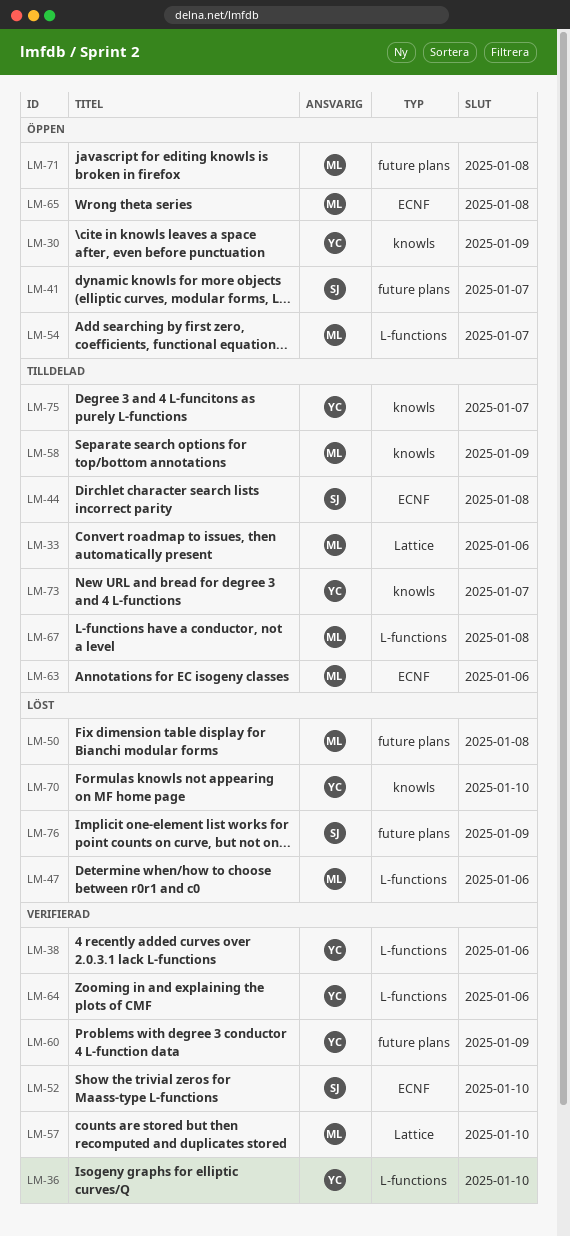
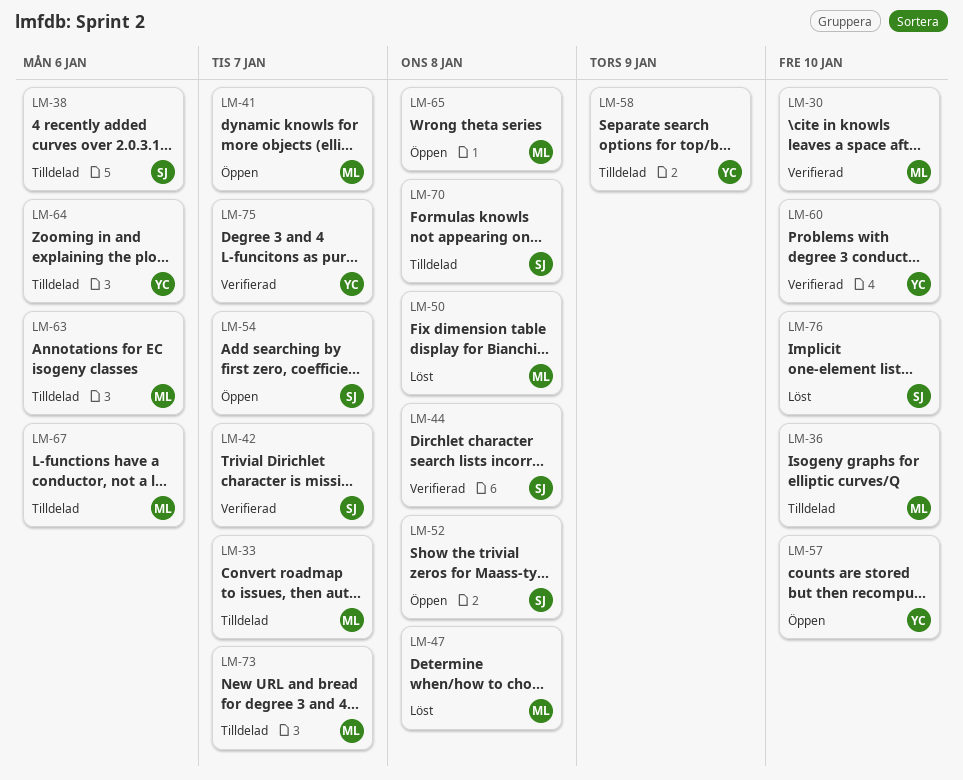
LM-30, status: Öppen -> Verifierad
LM-30, owner: YC -> ML
LM-30, due: Jan 9 -> Jan 10
LM-33, due: Jan 6 -> Jan 7
LM-36, status: Verifierad -> Tilldelad
LM-36, owner: YC -> ML
LM-38, status: Verifierad -> Tilldelad
LM-38, owner: YC -> SJ
LM-41, owner: SJ -> ML
LM-42: none -> present
LM-44, status: Tilldelad -> Verifierad
LM-47, due: Jan 6 -> Jan 8
LM-52, status: Verifierad -> Öppen
LM-52, due: Jan 10 -> Jan 8
LM-54, owner: ML -> SJ
LM-57, status: Verifierad -> Öppen
LM-57, owner: ML -> YC
LM-58, owner: ML -> YC
LM-60, due: Jan 9 -> Jan 10
LM-64, status: Verifierad -> Tilldelad
LM-67, due: Jan 8 -> Jan 6
LM-70, status: Löst -> Tilldelad
LM-70, owner: YC -> SJ
LM-70, due: Jan 10 -> Jan 8
LM-71: present -> none
LM-73, owner: YC -> ML
LM-75, status: Tilldelad -> Verifierad
LM-76, due: Jan 9 -> Jan 10

